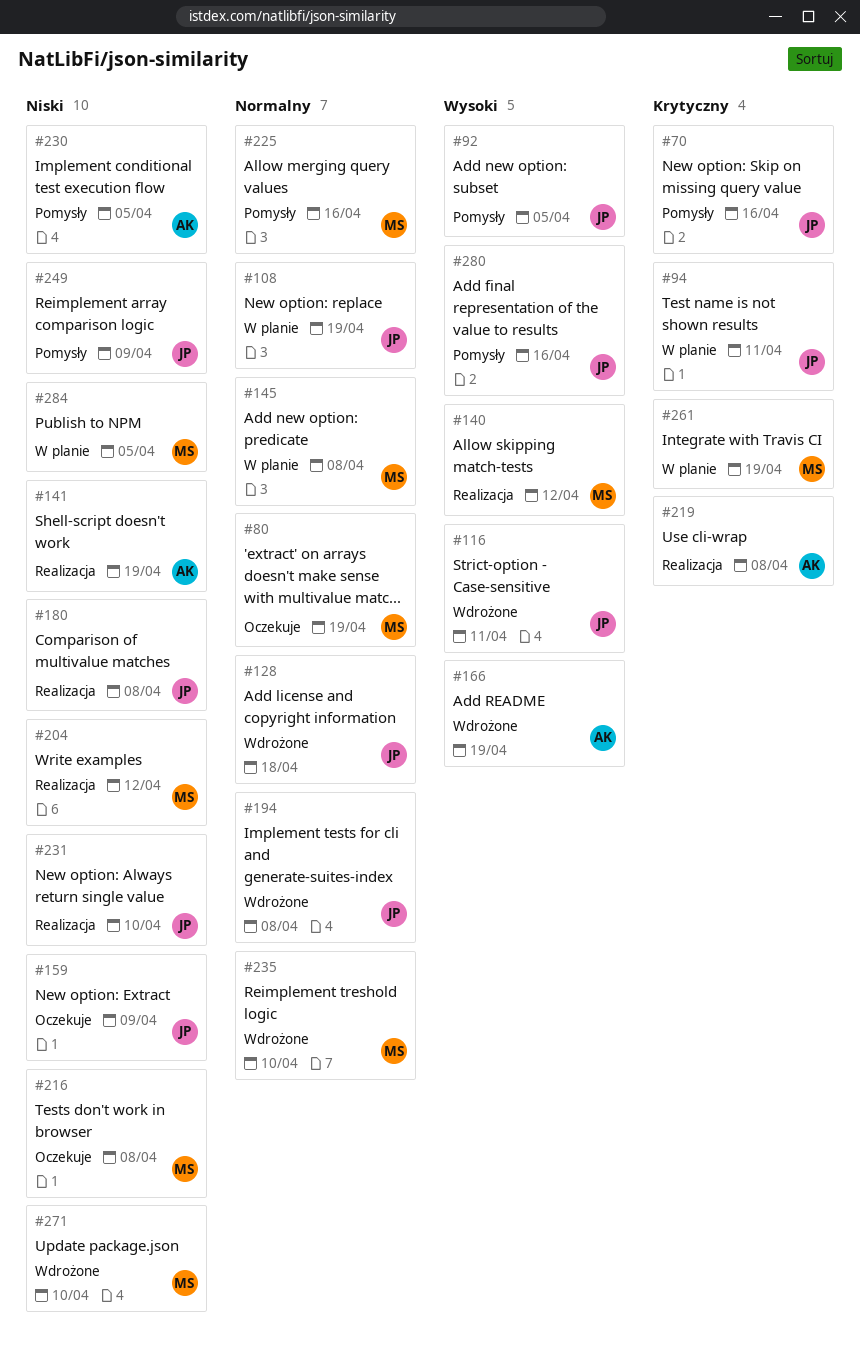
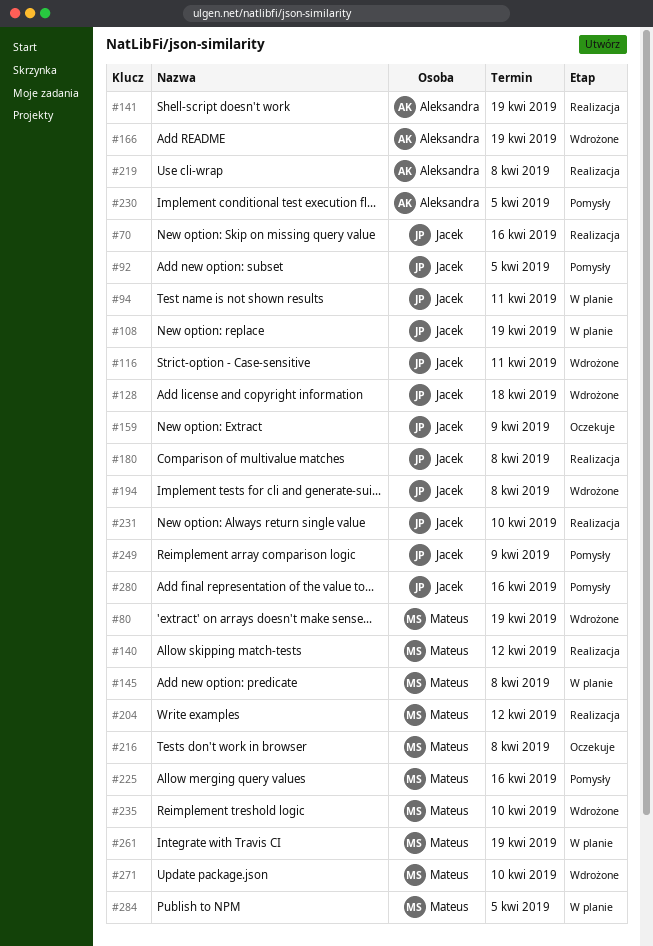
#70, status: Pomysły -> Realizacja
#80, status: Oczekuje -> Wdrożone

